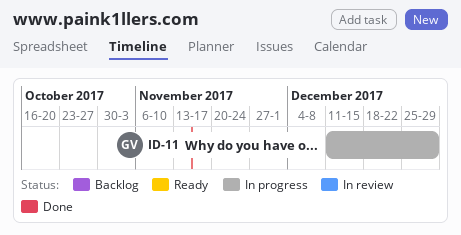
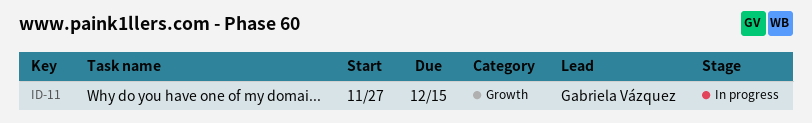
ID-11, start: Dec 11 -> Nov 27
ID-11, due: Dec 29 -> Dec 15

